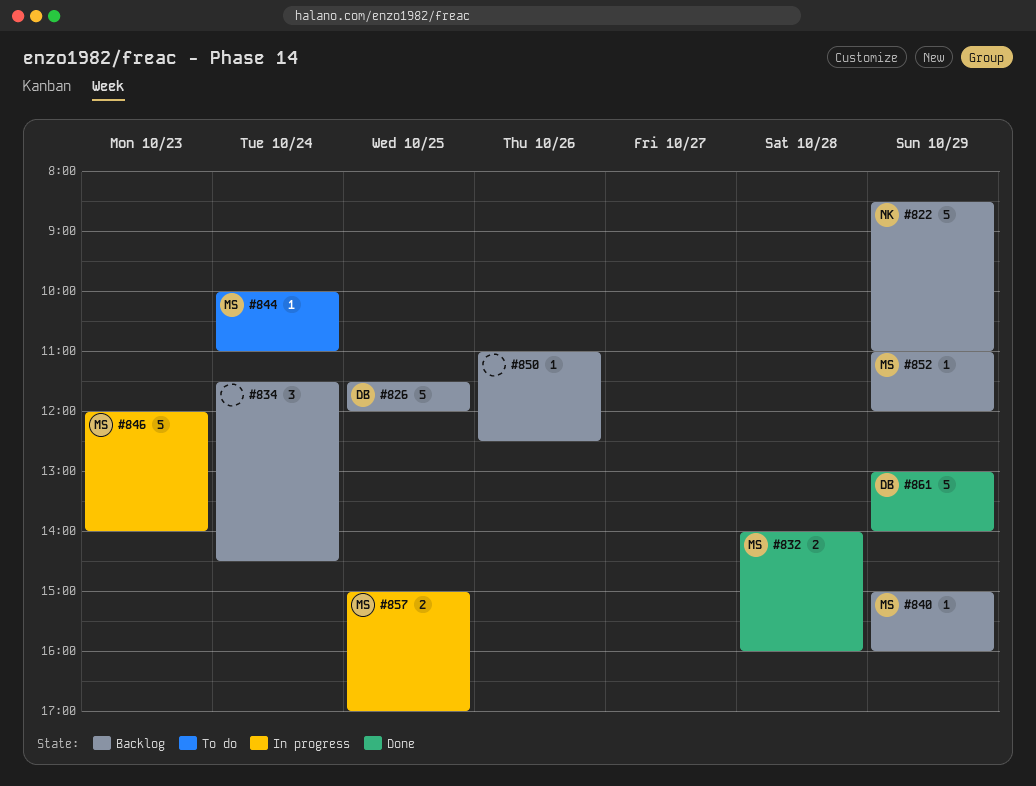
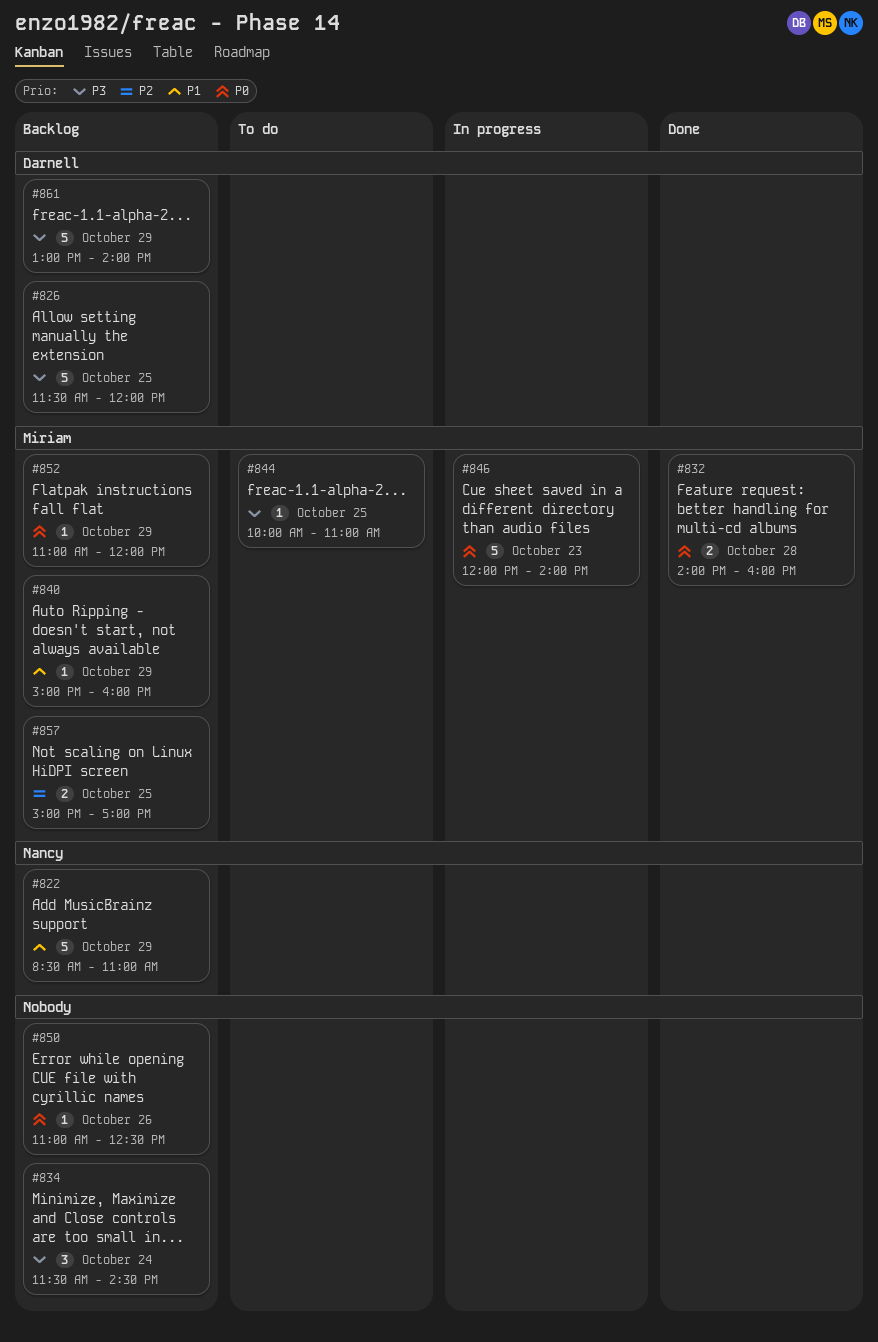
#844, day: Oct 24 -> Oct 25
#857, status: In progress -> Backlog
#861, status: Done -> Backlog

